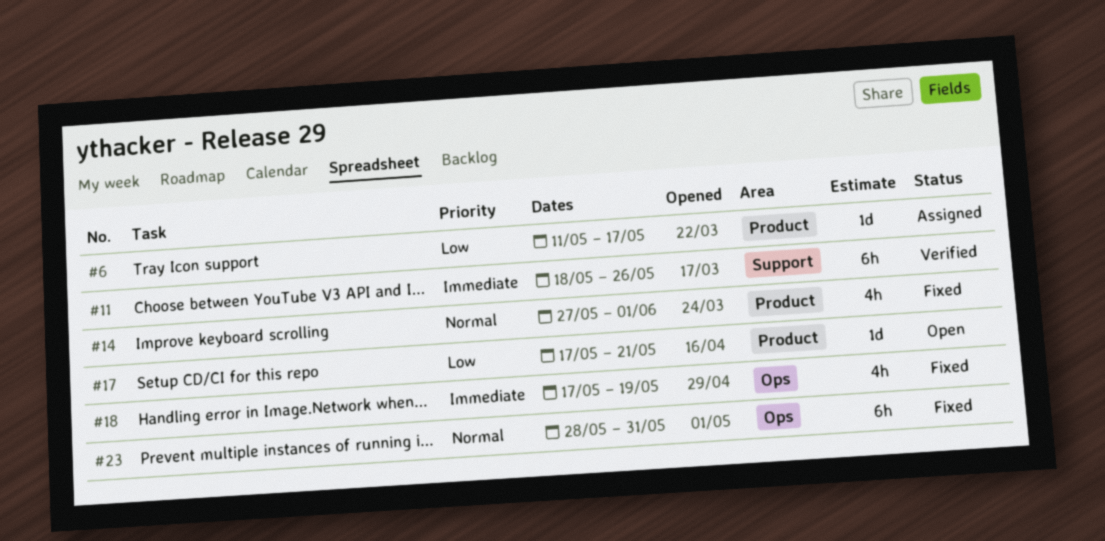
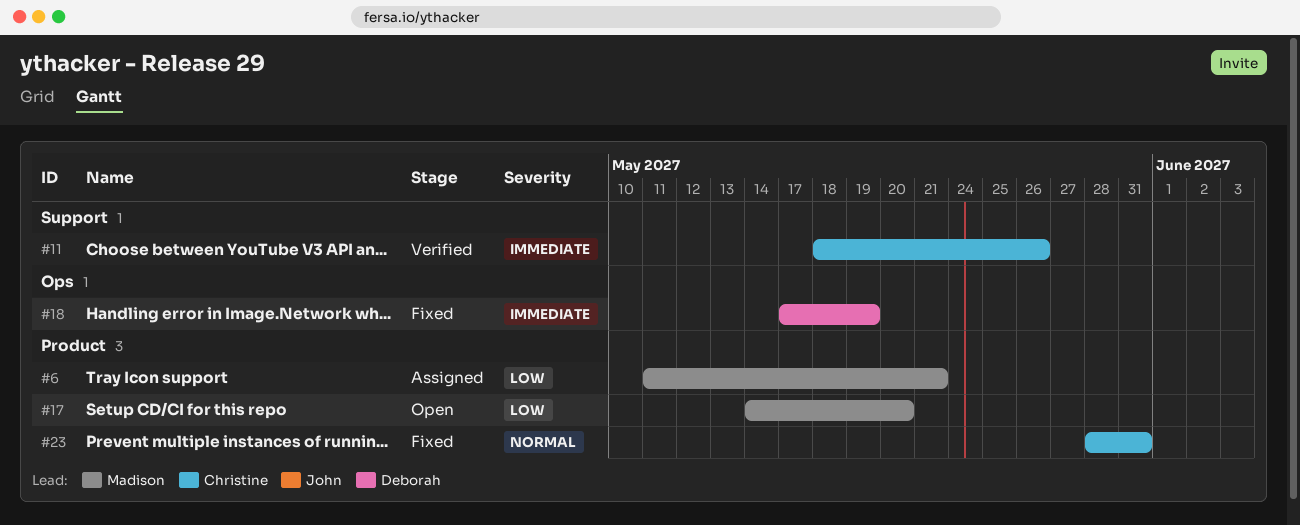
#6, due: May 17 -> May 21
#14: present -> none
#17, start: May 17 -> May 14
#17, due: May 21 -> May 20
#23, label: Ops -> Product

